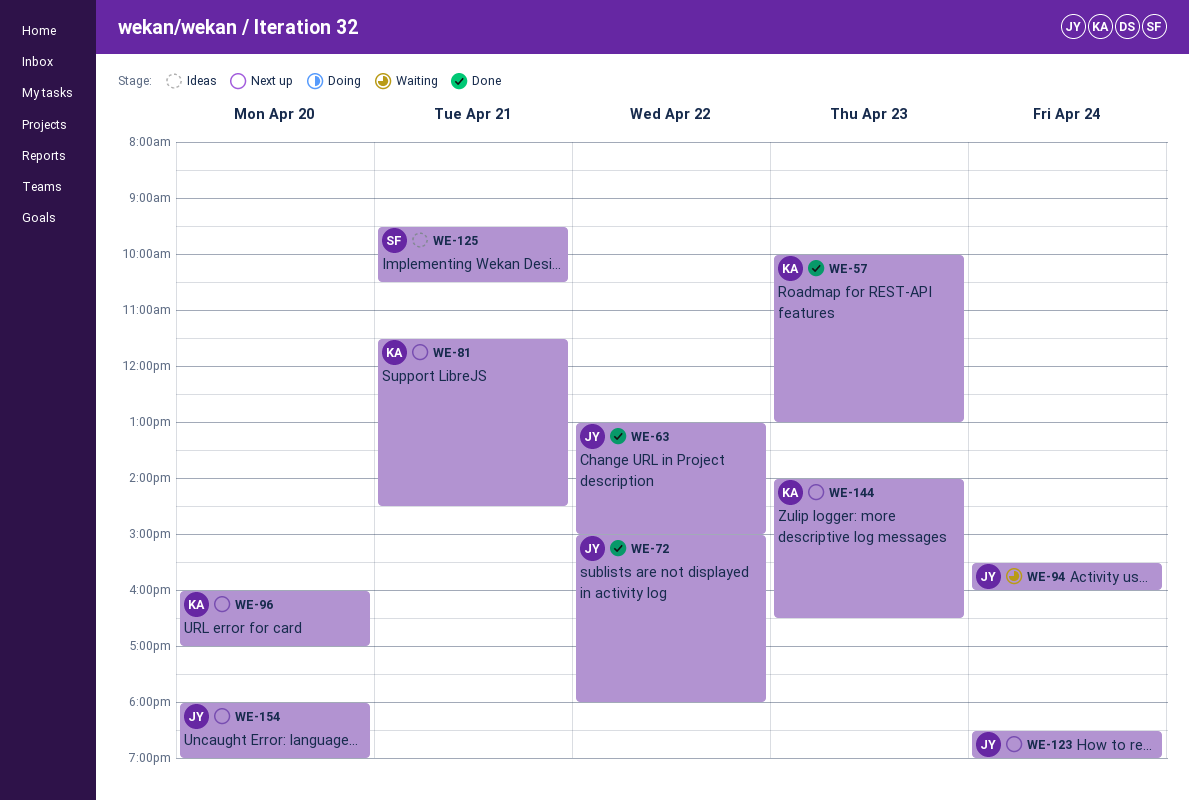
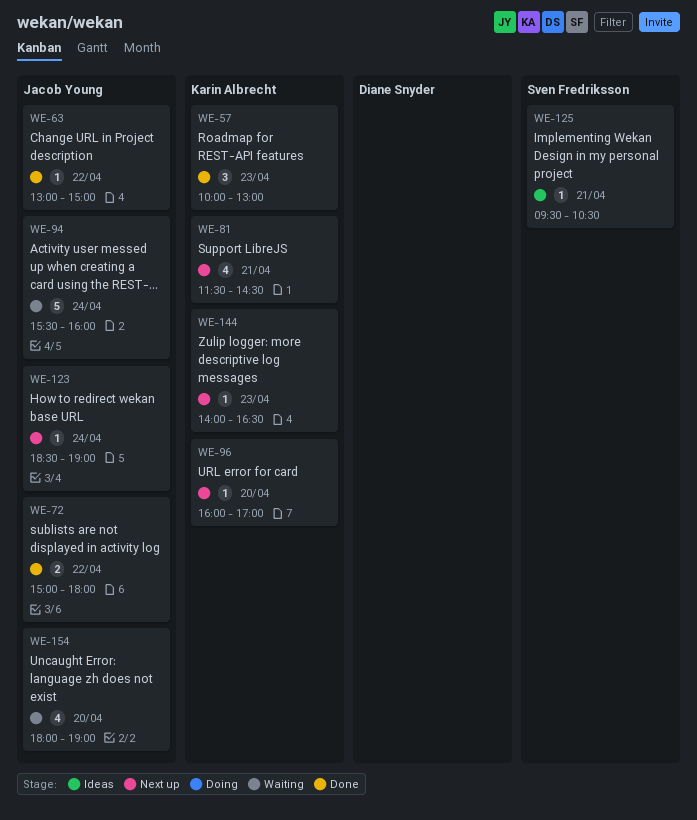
WE-154, status: Next up -> Waiting

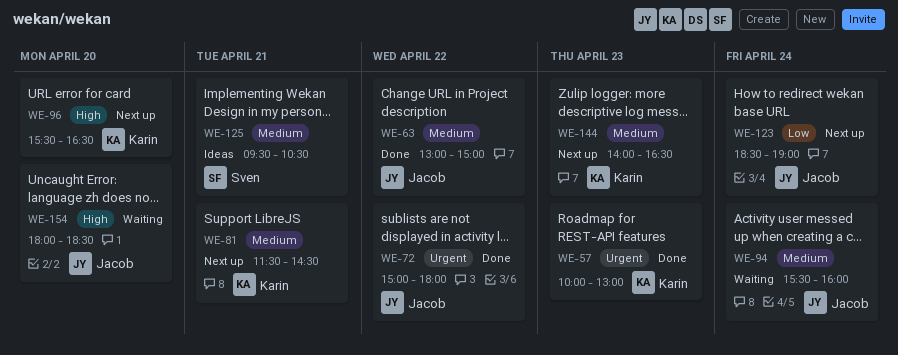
WE-96, begins: 16:00 -> 15:30
WE-96, ends: 17:00 -> 16:30
WE-154, ends: 19:00 -> 18:30

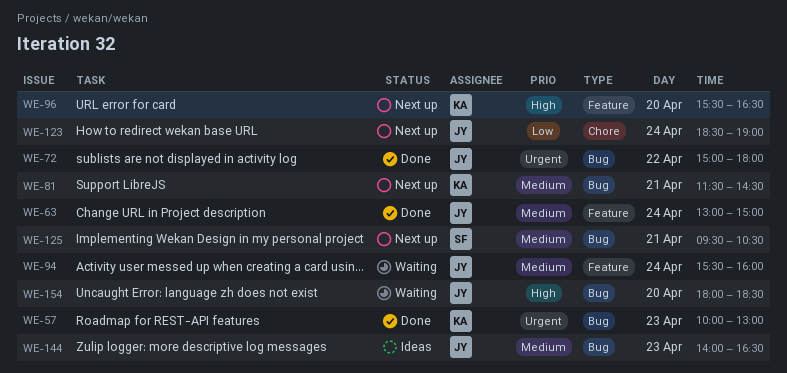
WE-63, day: Apr 22 -> Apr 24
WE-125, status: Ideas -> Next up
WE-144, status: Next up -> Ideas
WE-144, owner: Karin -> Jacob

